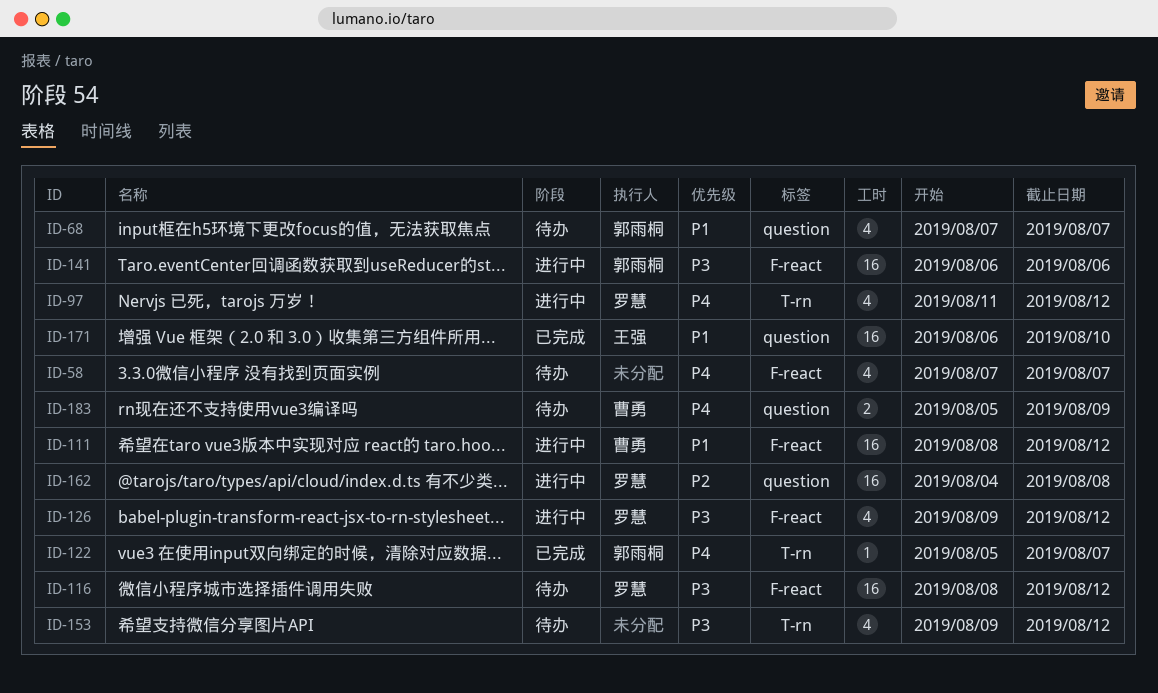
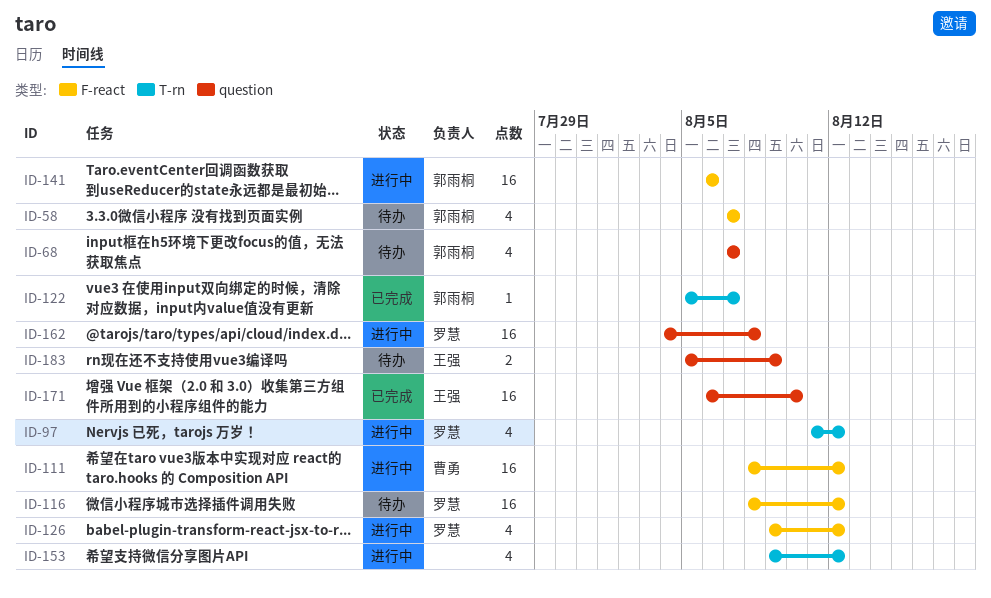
ID-58, owner: none -> 郭雨桐
ID-153, status: 待办 -> 进行中
ID-183, owner: 曹勇 -> 王强

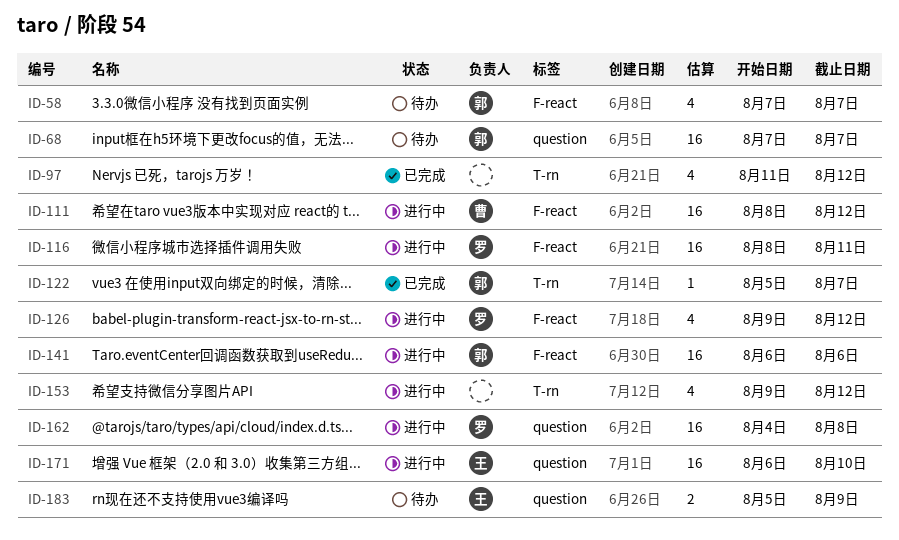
ID-68, estimate: 4 -> 16
ID-97, status: 进行中 -> 已完成
ID-97, owner: 罗慧 -> none
ID-116, status: 待办 -> 进行中
ID-116, due: Aug 12 -> Aug 11
ID-171, status: 已完成 -> 进行中

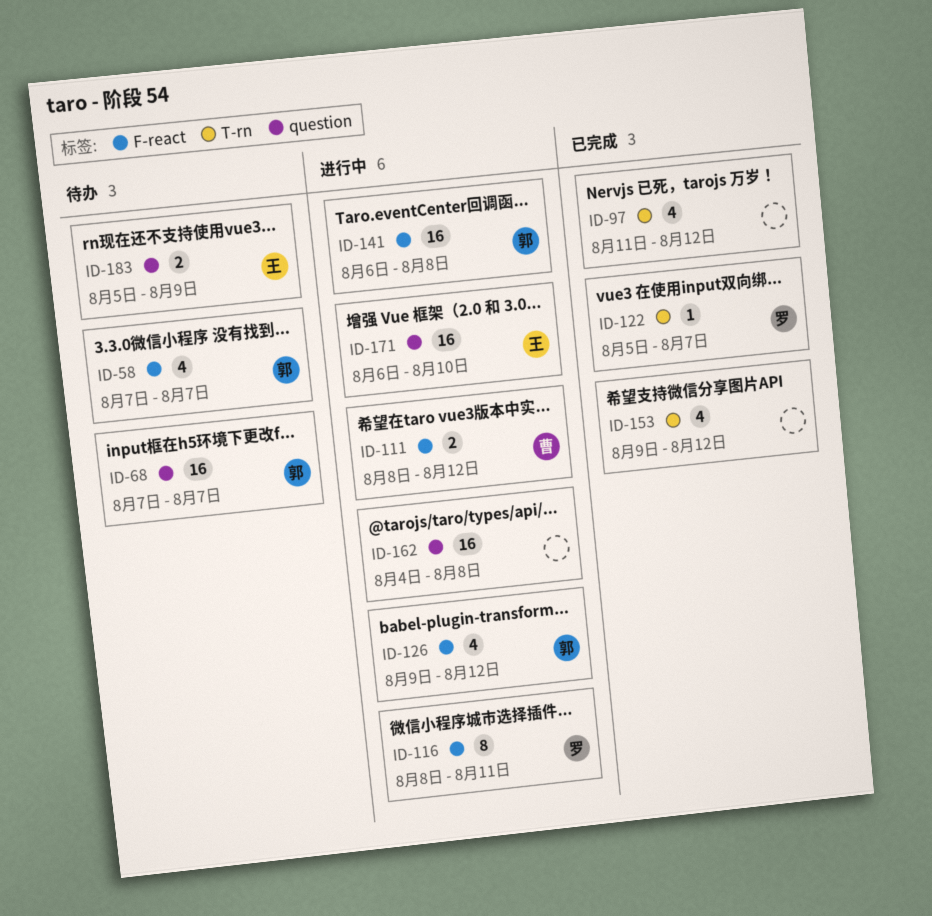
ID-111, estimate: 16 -> 2
ID-116, estimate: 16 -> 8
ID-122, owner: 郭 -> 罗
ID-126, owner: 罗 -> 郭
ID-141, due: Aug 6 -> Aug 8
ID-153, status: 进行中 -> 已完成
ID-162, owner: 罗 -> none

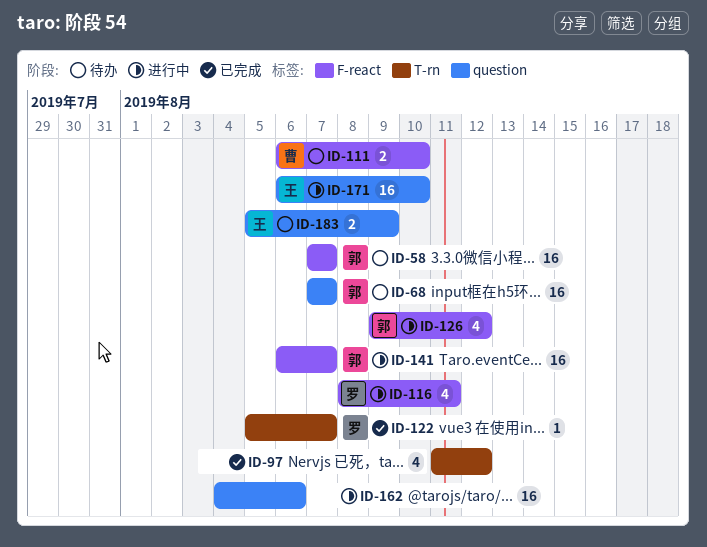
ID-58, estimate: 4 -> 16
ID-111, status: 进行中 -> 待办
ID-111, start: Aug 8 -> Aug 6
ID-111, due: Aug 12 -> Aug 10
ID-116, estimate: 8 -> 4
ID-141, due: Aug 8 -> Aug 7
ID-153: present -> none
ID-162, due: Aug 8 -> Aug 6

